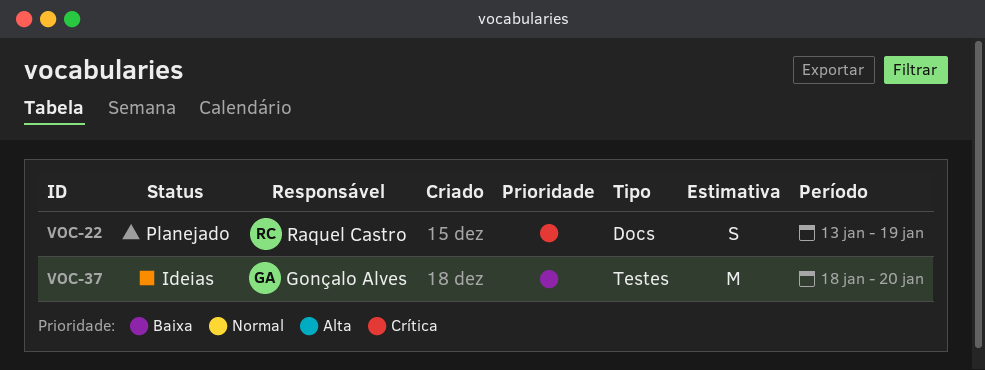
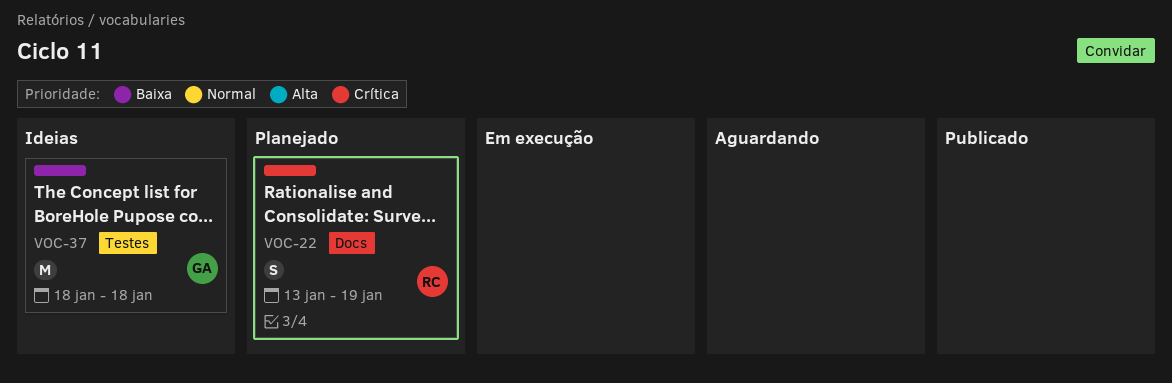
VOC-37, due: Jan 20 -> Jan 18

